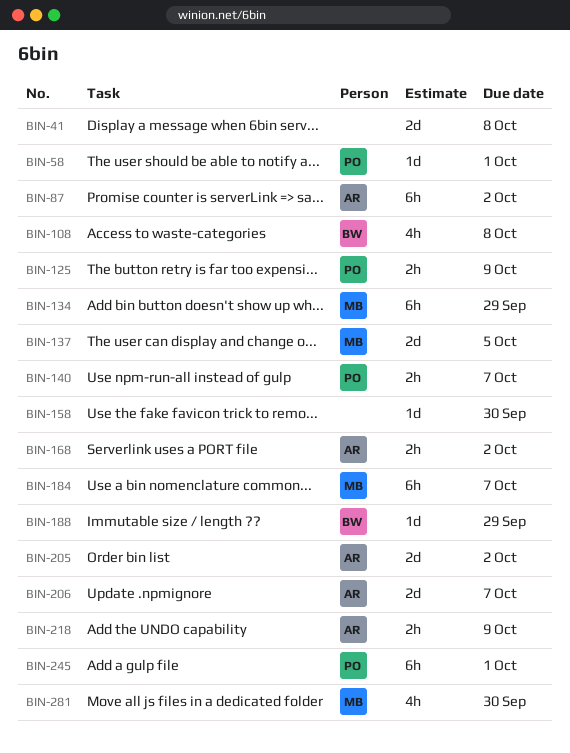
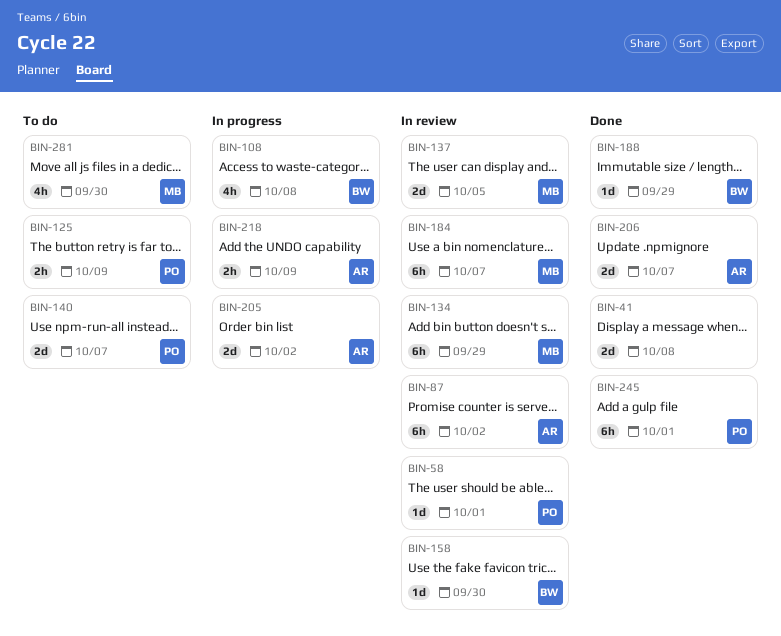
BIN-140, estimate: 2h -> 2d
BIN-158, owner: none -> BW
BIN-168: present -> none

